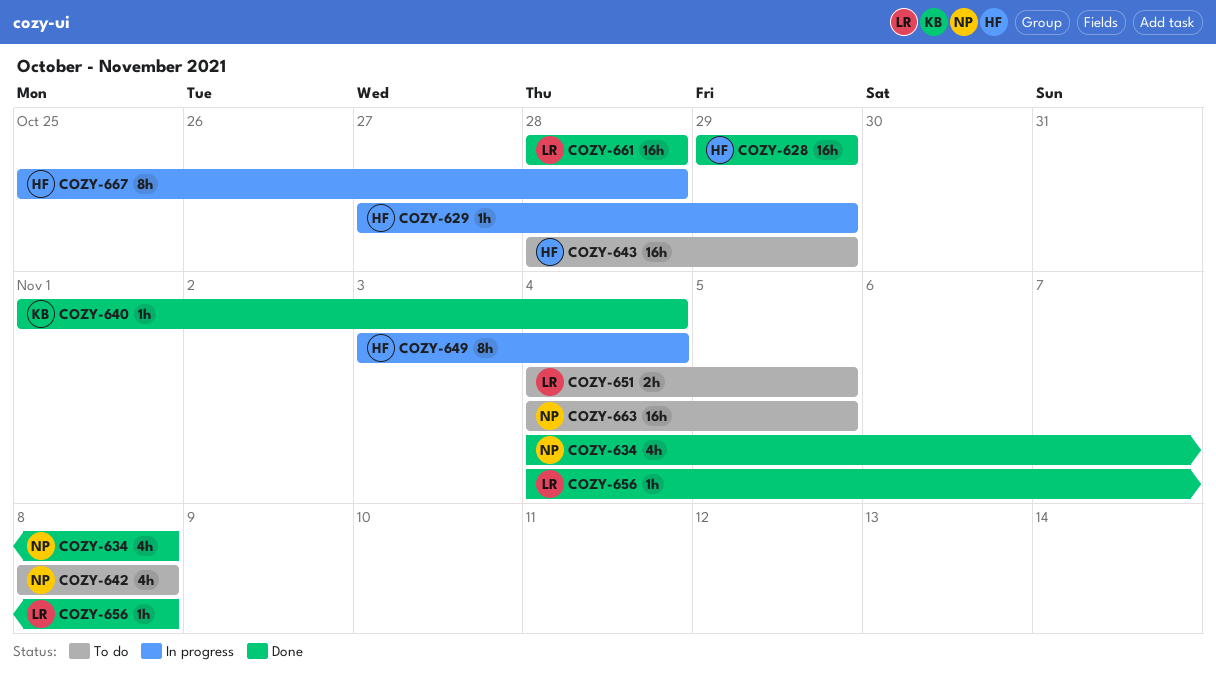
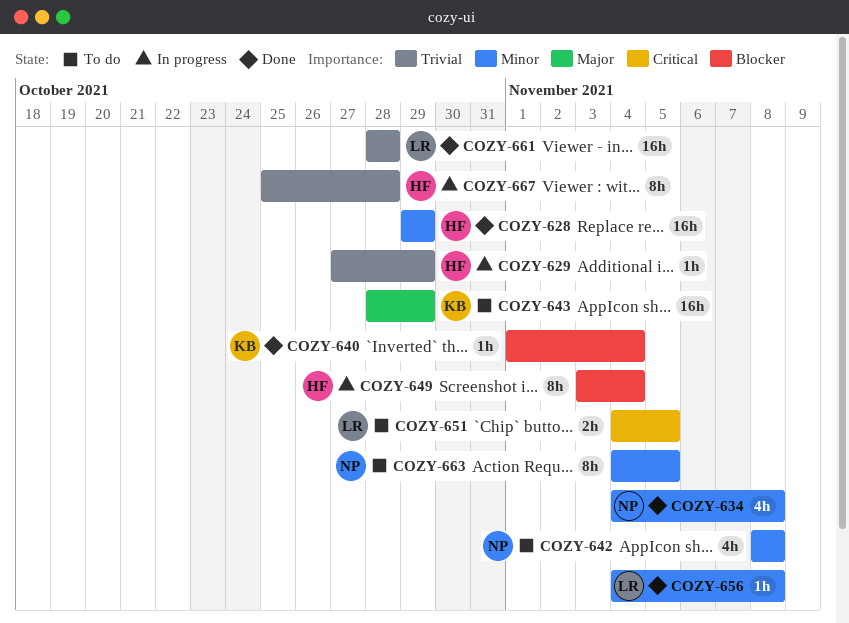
COZY-643, owner: HF -> KB
COZY-663, estimate: 16h -> 8h

